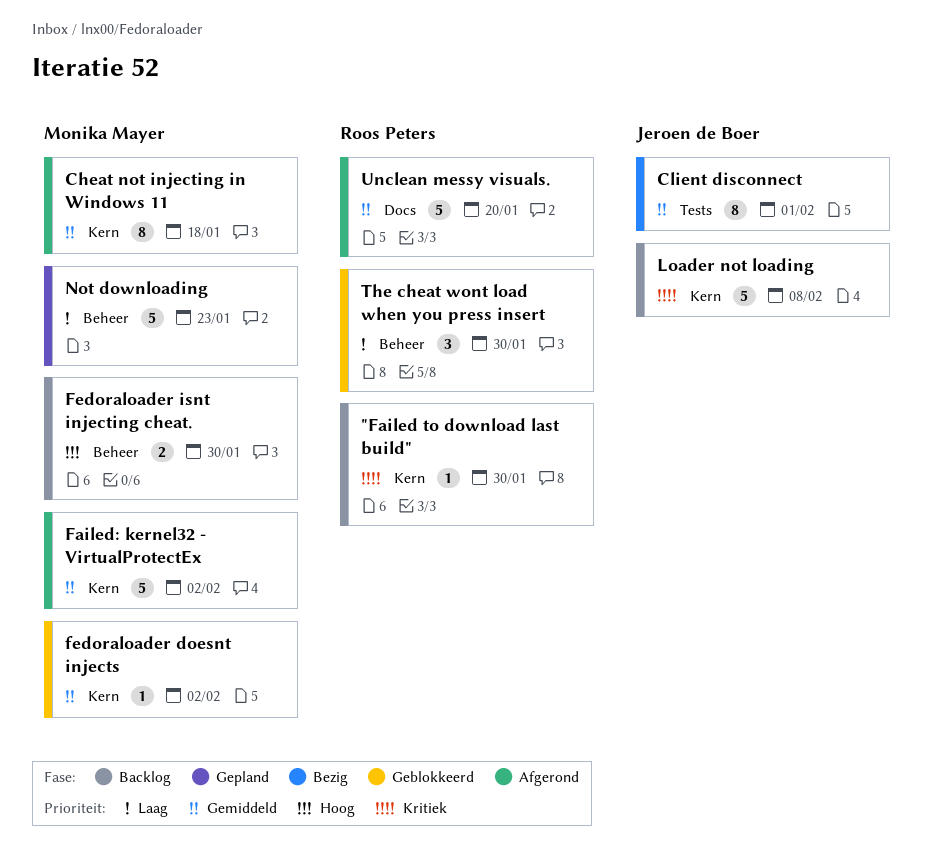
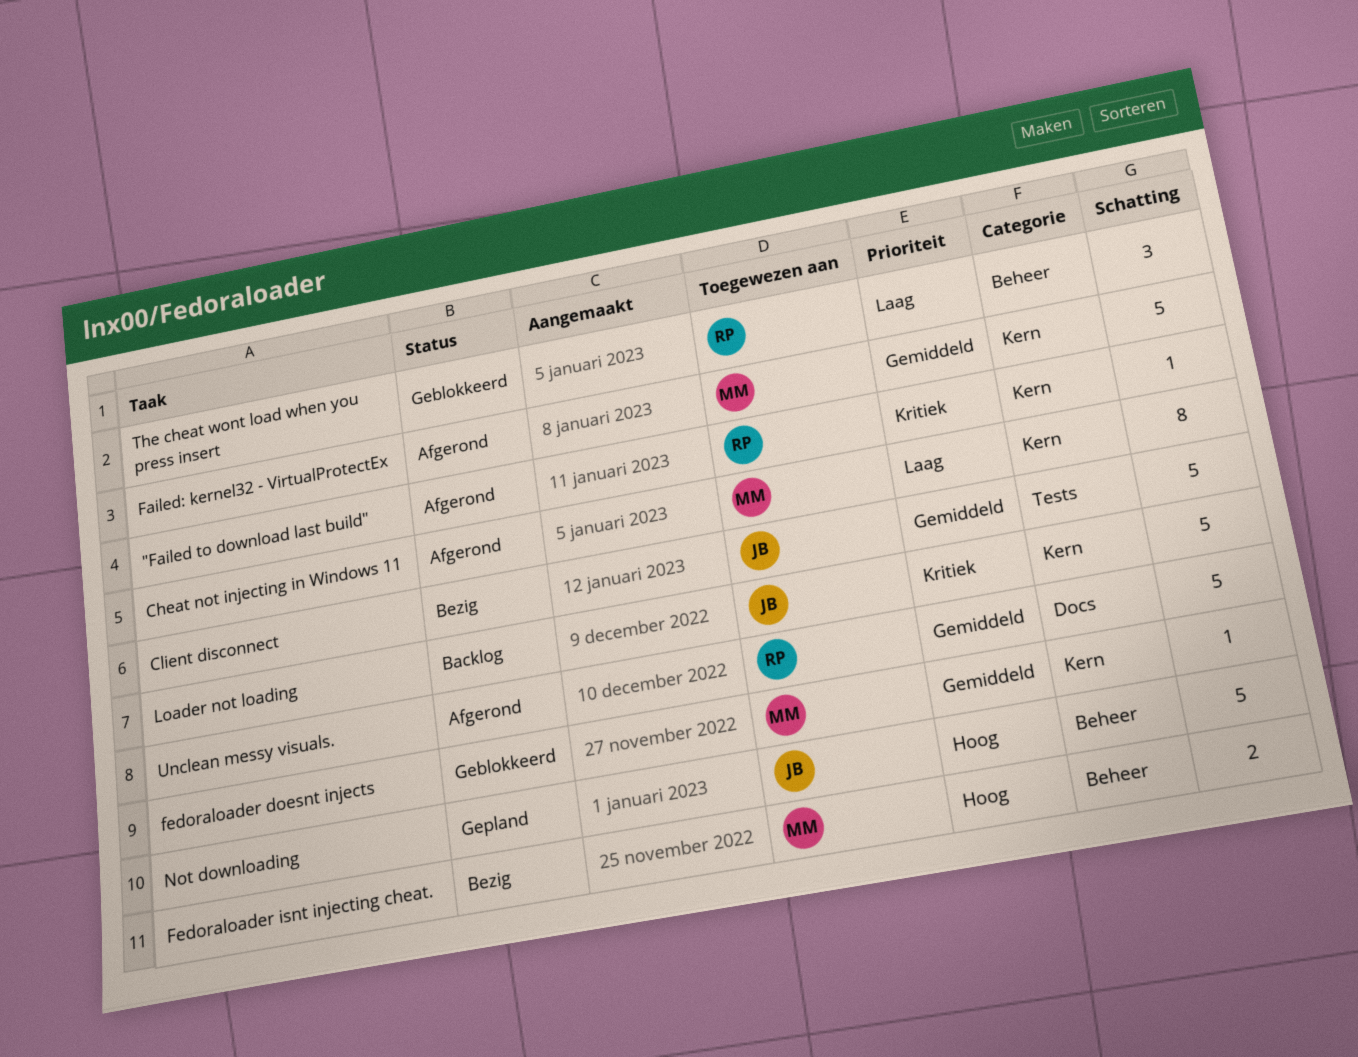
"Failed to download last build", status: Backlog -> Afgerond
Cheat not injecting in Windows 11, priority: Gemiddeld -> Laag
Client disconnect, estimate: 8 -> 5
Fedoraloader isnt injecting cheat., status: Backlog -> Bezig
Not downloading, owner: Monika Mayer -> Jeroen de Boer
Not downloading, priority: Laag -> Hoog

